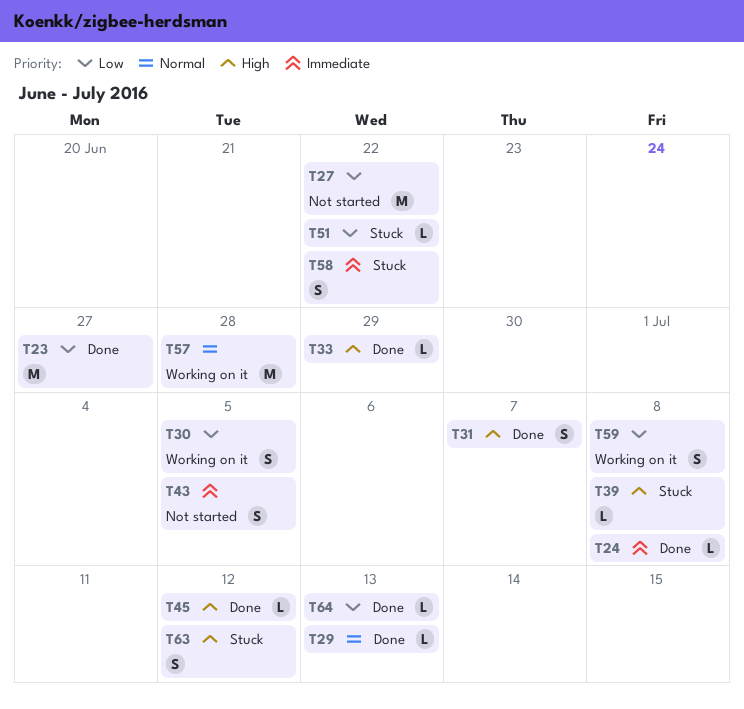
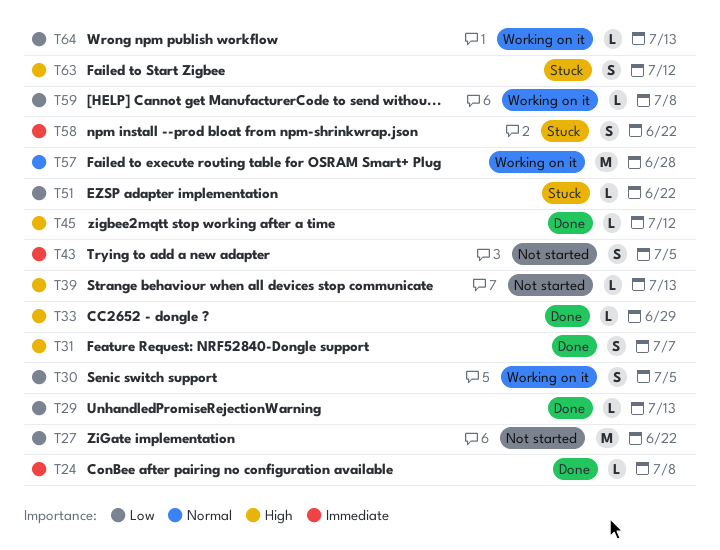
T23: present -> none
T29, priority: Normal -> Low
T39, status: Stuck -> Not started
T39, due: Jul 8 -> Jul 13
T59, estimate: S -> L
T64, status: Done -> Working on it

